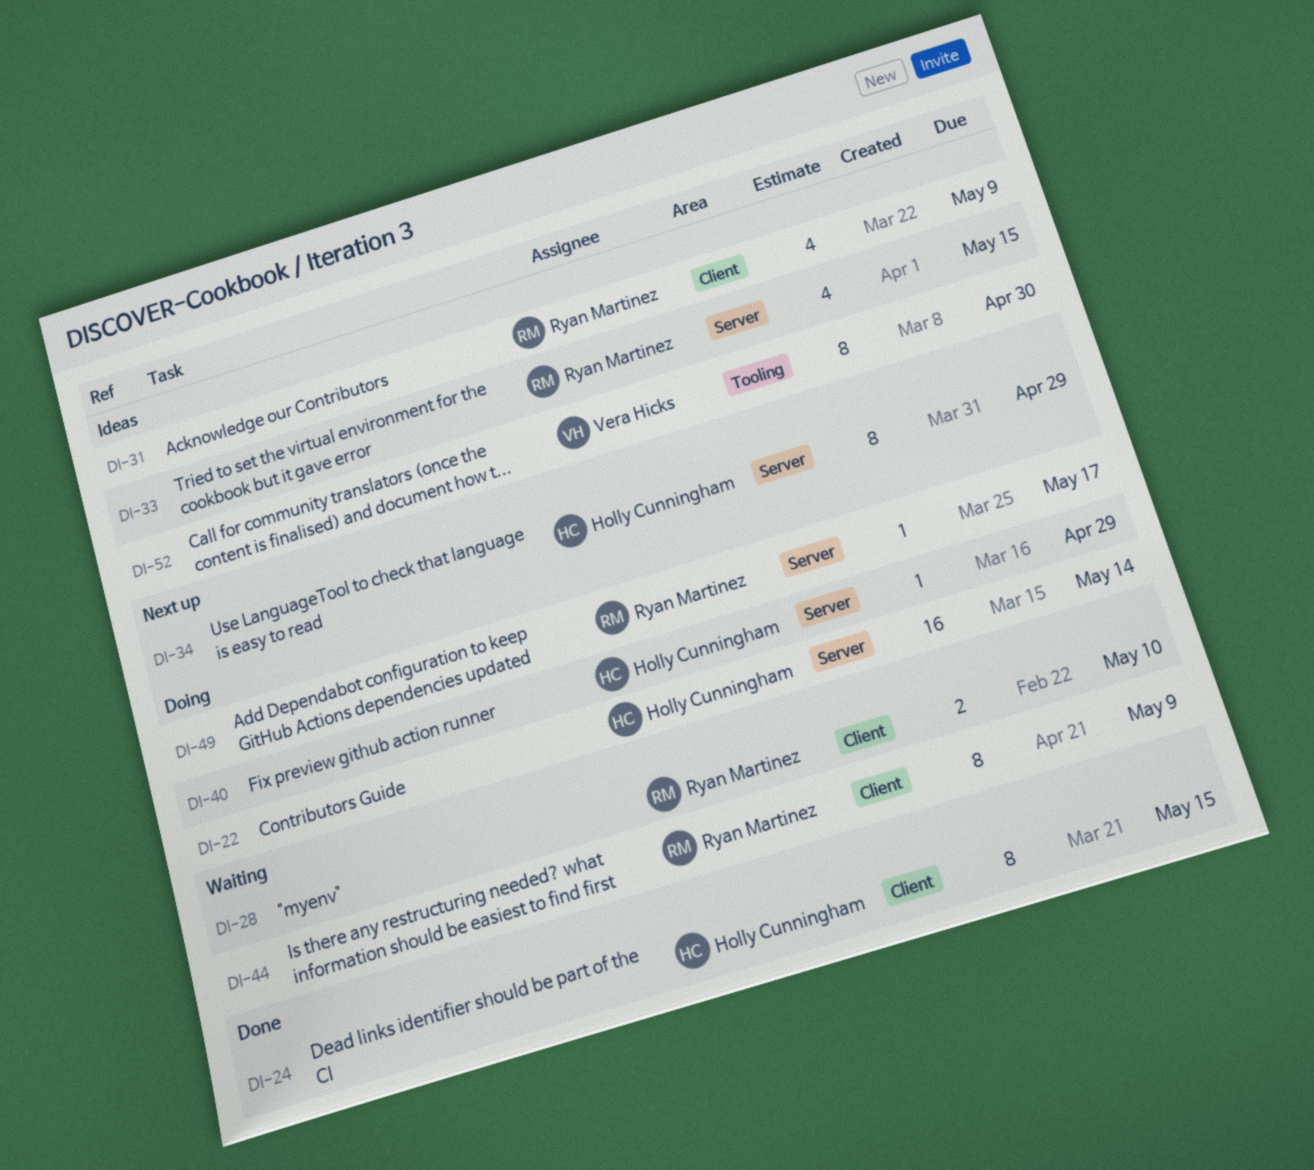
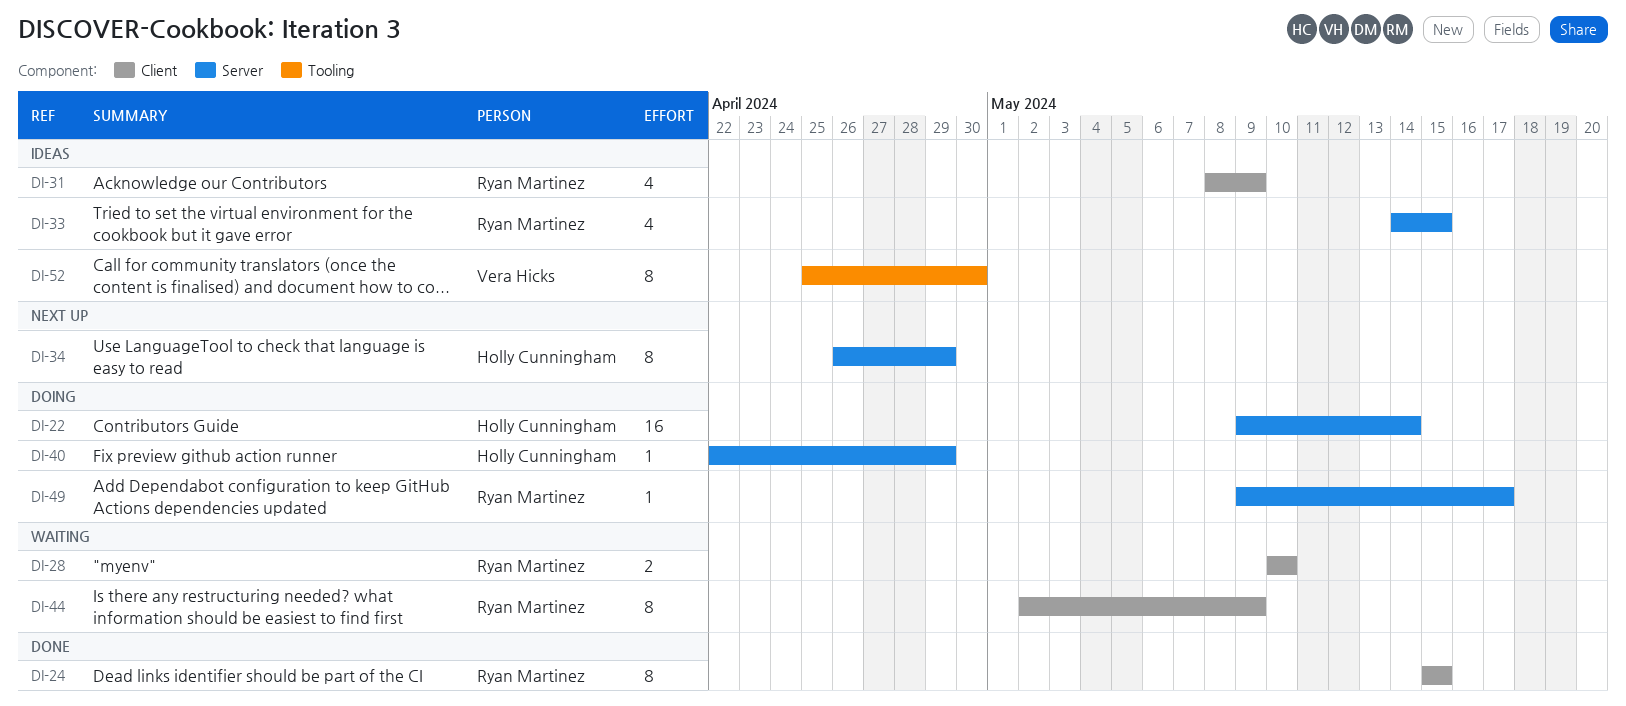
DI-24, owner: Holly Cunningham -> Ryan Martinez

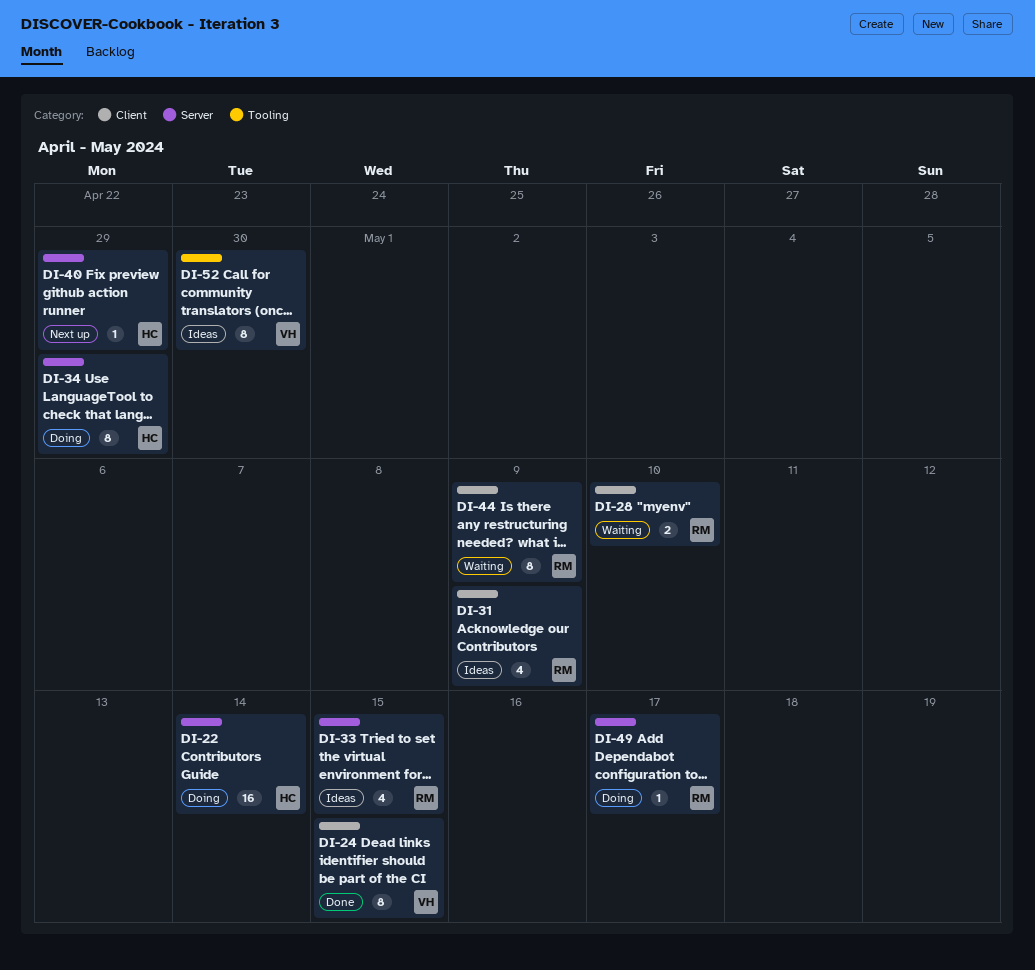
DI-24, owner: Ryan Martinez -> Vera Hicks
DI-34, status: Next up -> Doing
DI-40, status: Doing -> Next up

